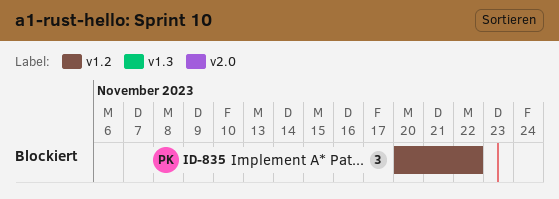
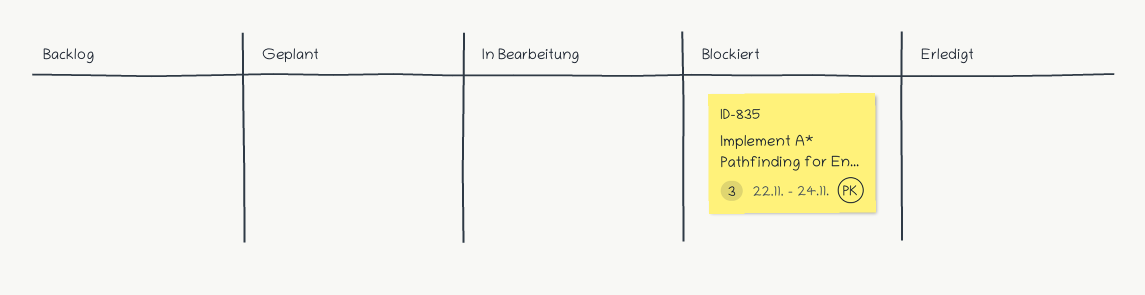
ID-835, start: Nov 20 -> Nov 22
ID-835, due: Nov 22 -> Nov 24

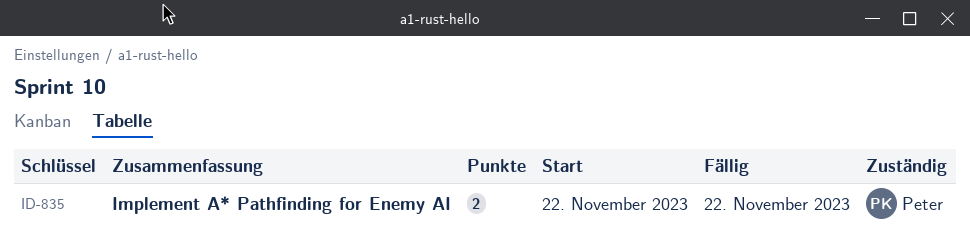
ID-835, estimate: 3 -> 2
ID-835, due: Nov 24 -> Nov 22

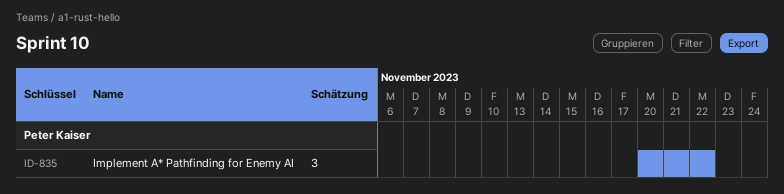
ID-835, estimate: 2 -> 3
ID-835, start: Nov 22 -> Nov 20

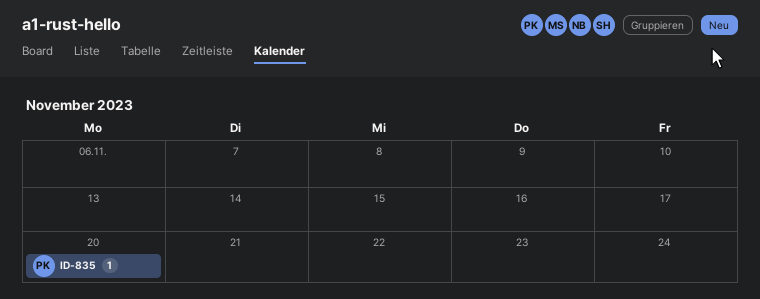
ID-835, estimate: 3 -> 1
ID-835, due: Nov 22 -> Nov 20

